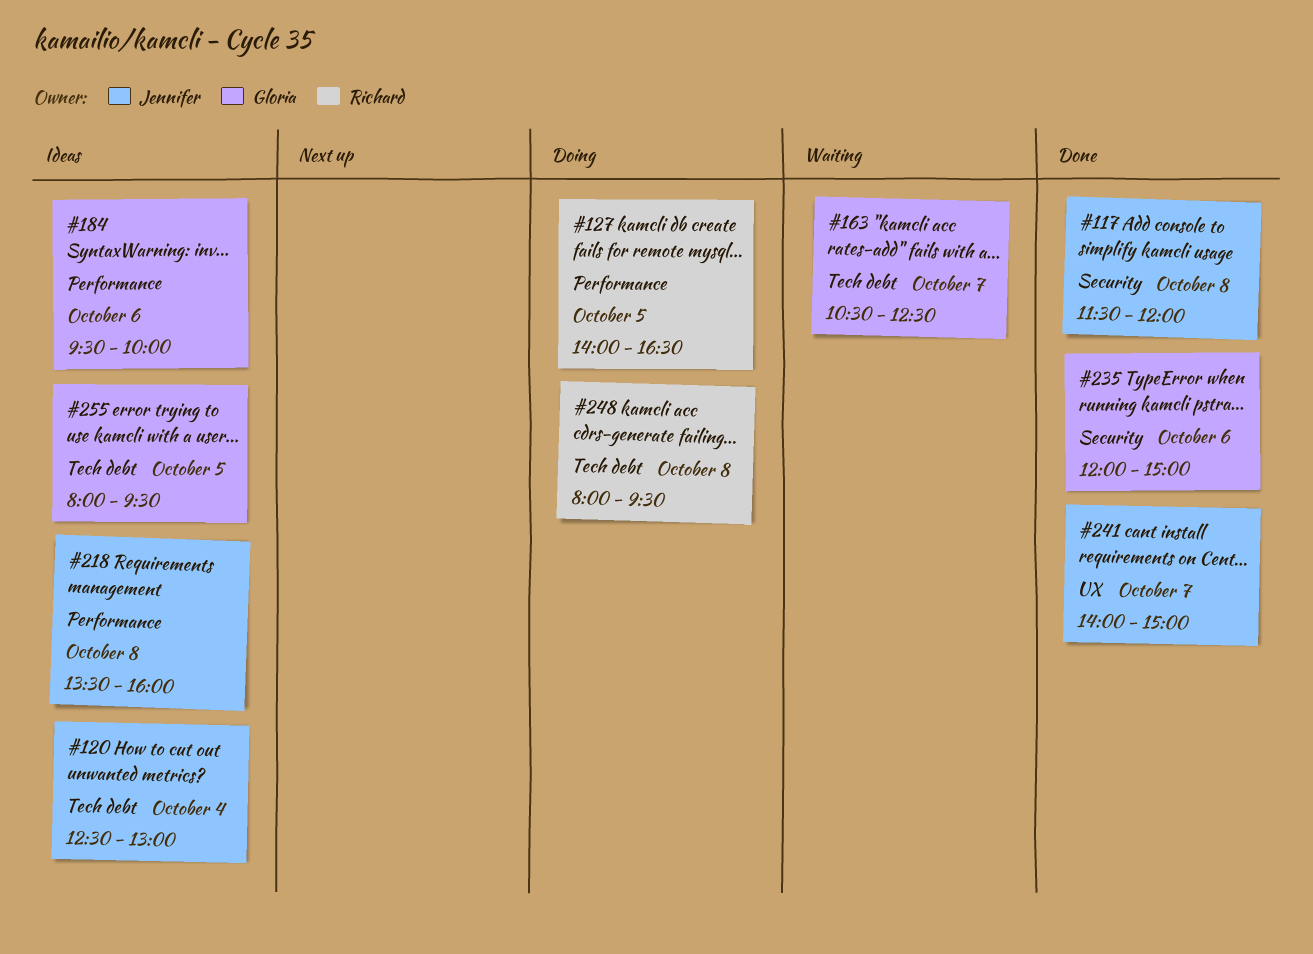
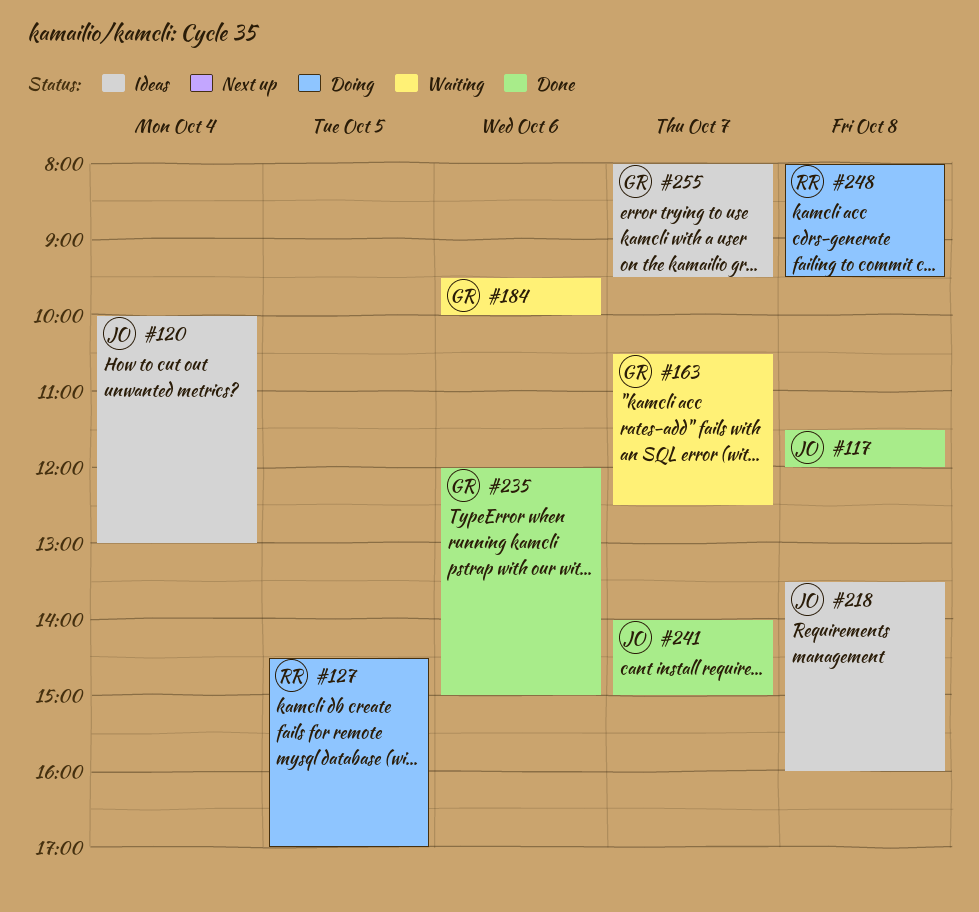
#120, begins: 12:30 -> 10:00
#127, begins: 14:00 -> 14:30
#127, ends: 16:30 -> 17:00
#184, status: Ideas -> Waiting
#255, day: Oct 5 -> Oct 7

